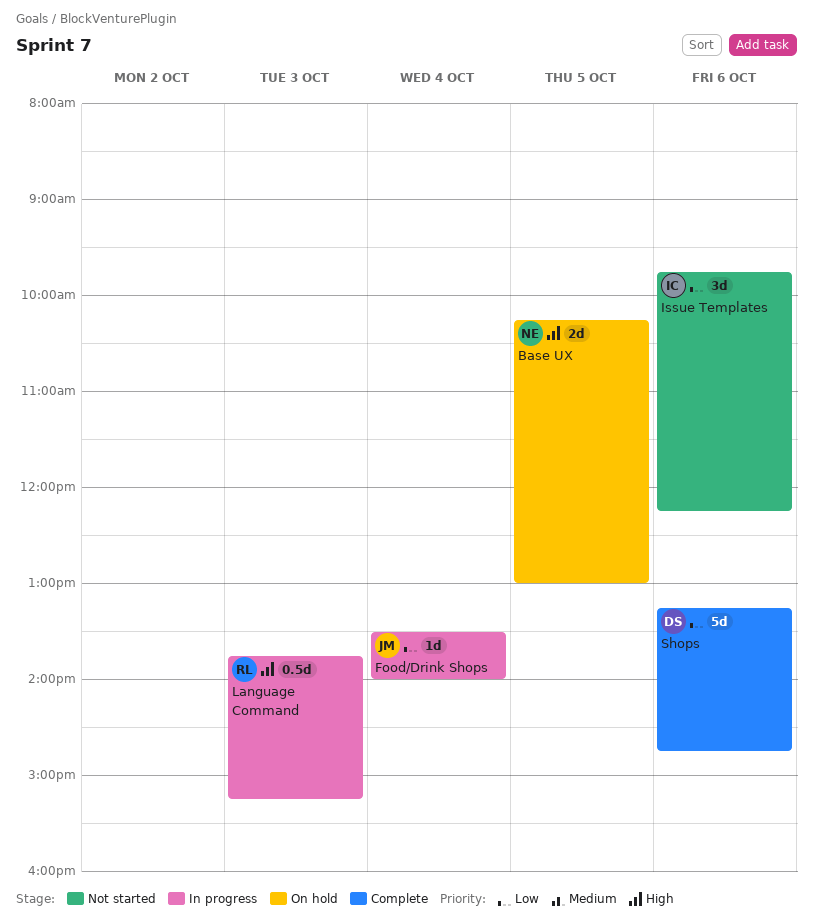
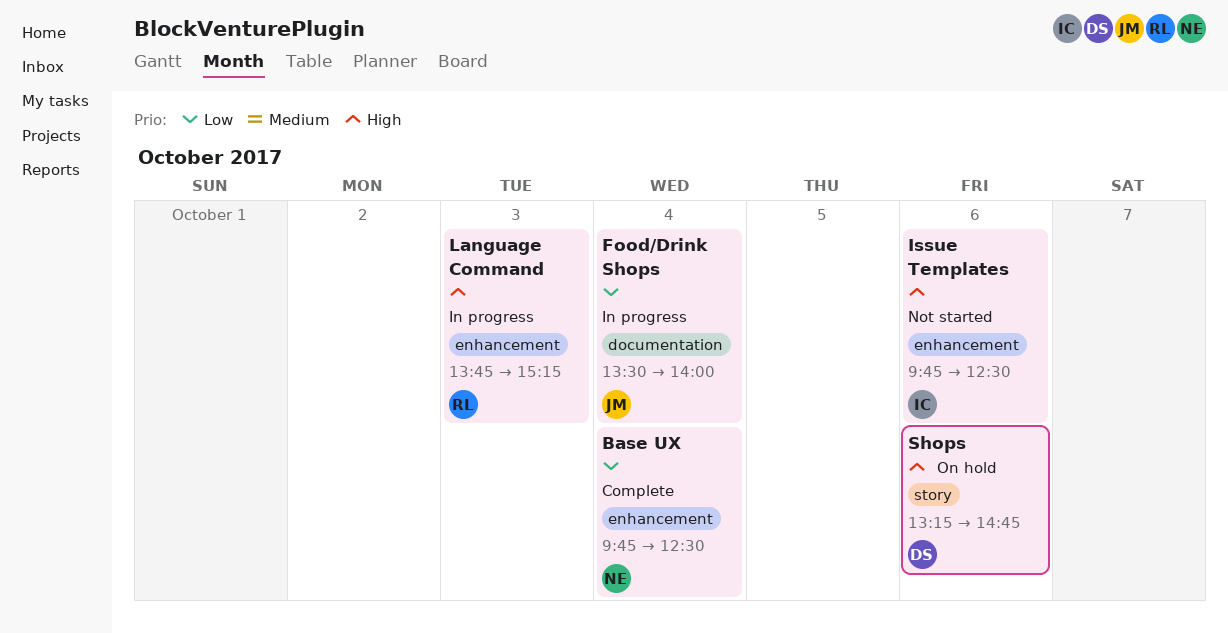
Base UX, status: On hold -> Complete
Base UX, priority: High -> Low
Base UX, day: Oct 5 -> Oct 4
Base UX, begins: 10:15 -> 09:45
Base UX, ends: 13:00 -> 12:30
Issue Templates, priority: Low -> High
Issue Templates, ends: 12:15 -> 12:30
Shops, status: Complete -> On hold
Shops, priority: Low -> High

